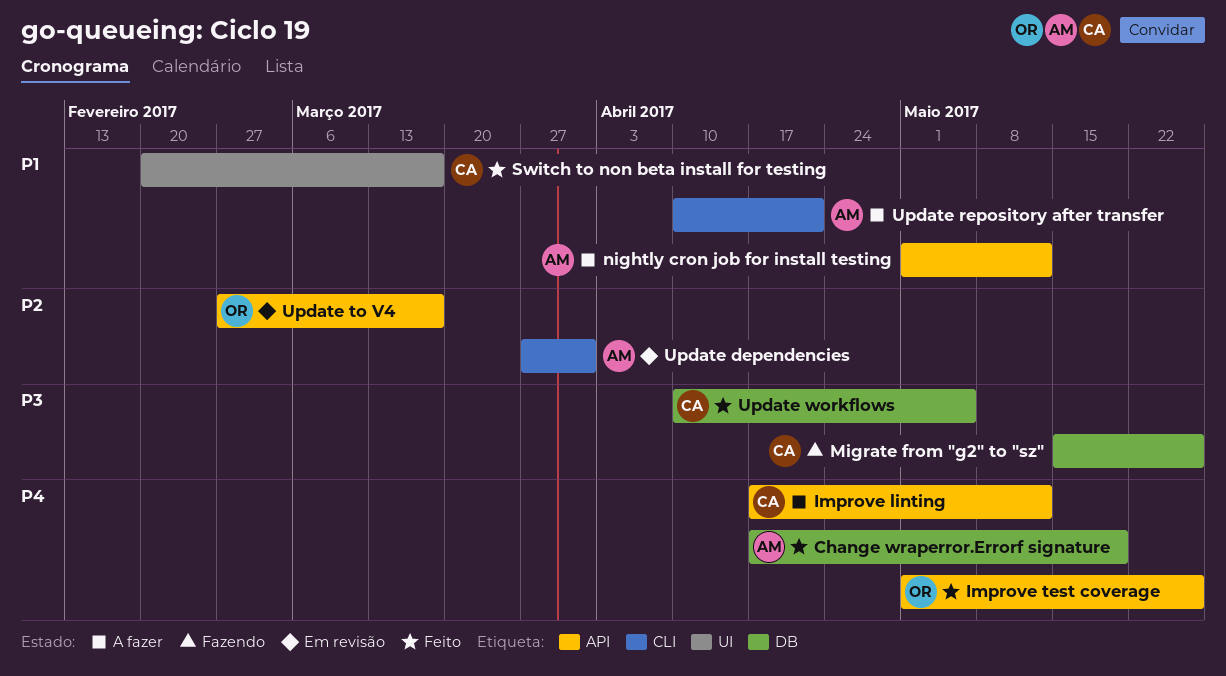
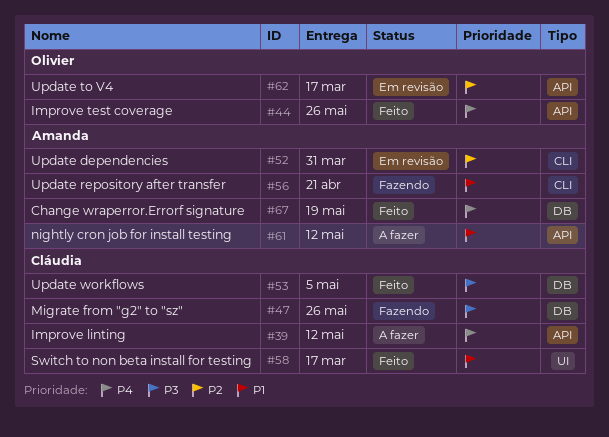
Update repository after transfer, status: A fazer -> Fazendo

